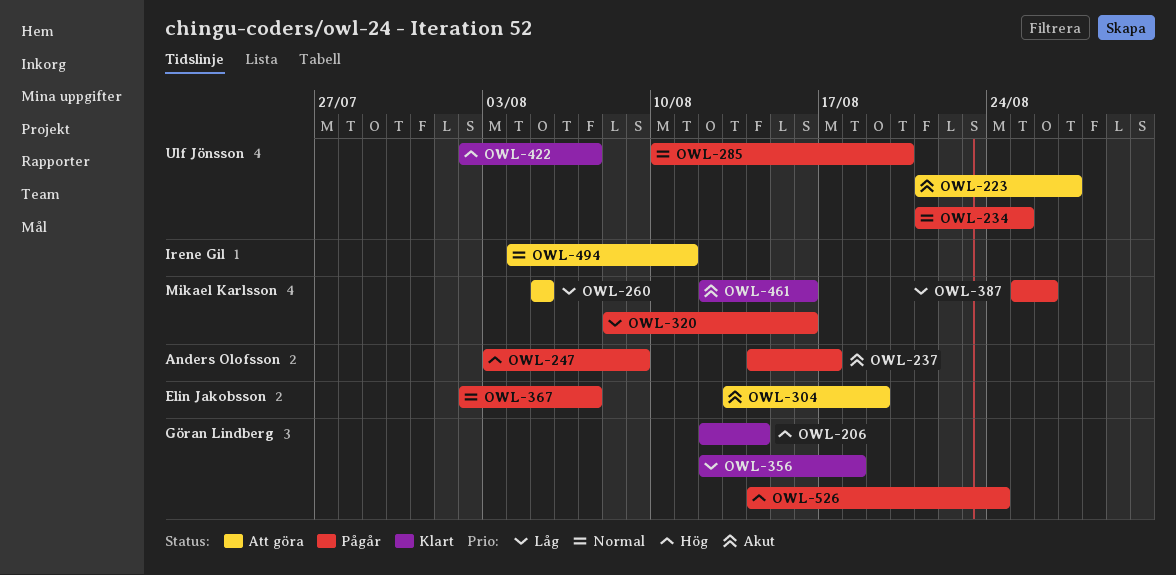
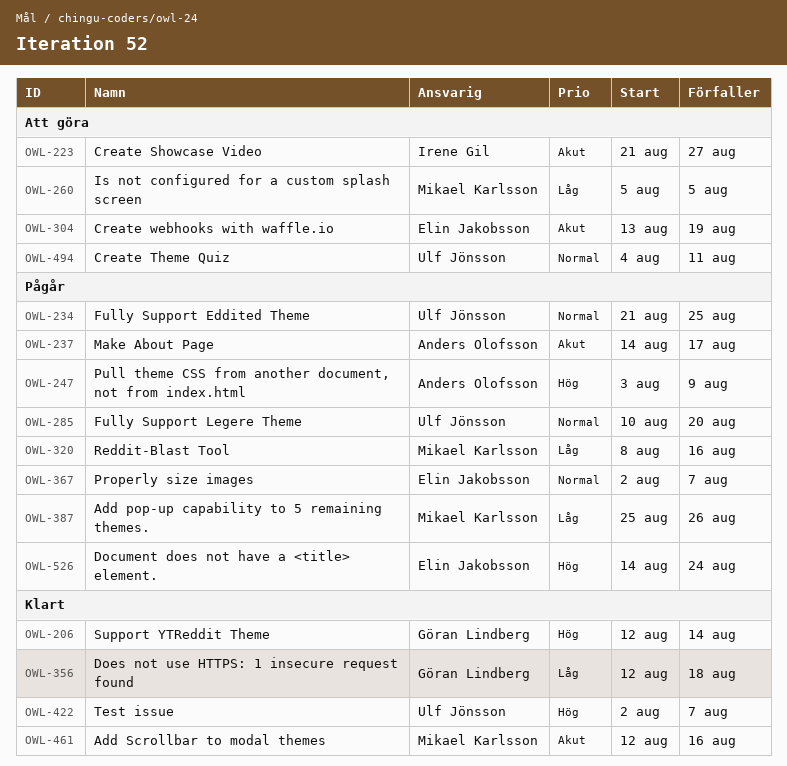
OWL-223, owner: Ulf Jönsson -> Irene Gil
OWL-494, owner: Irene Gil -> Ulf Jönsson
OWL-526, owner: Göran Lindberg -> Elin Jakobsson

